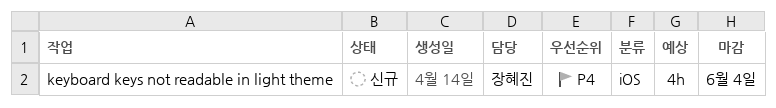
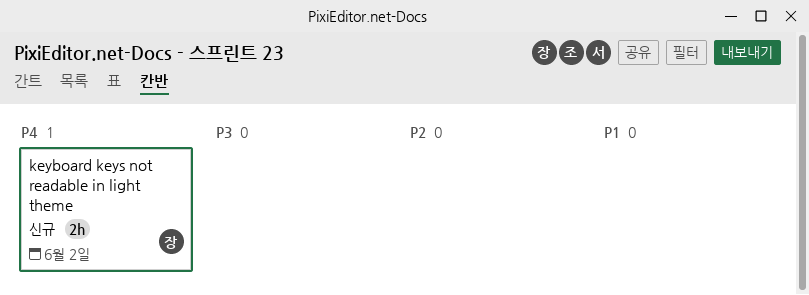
keyboard keys not readable in light theme, estimate: 4h -> 2h
keyboard keys not readable in light theme, due: Jun 4 -> Jun 2

